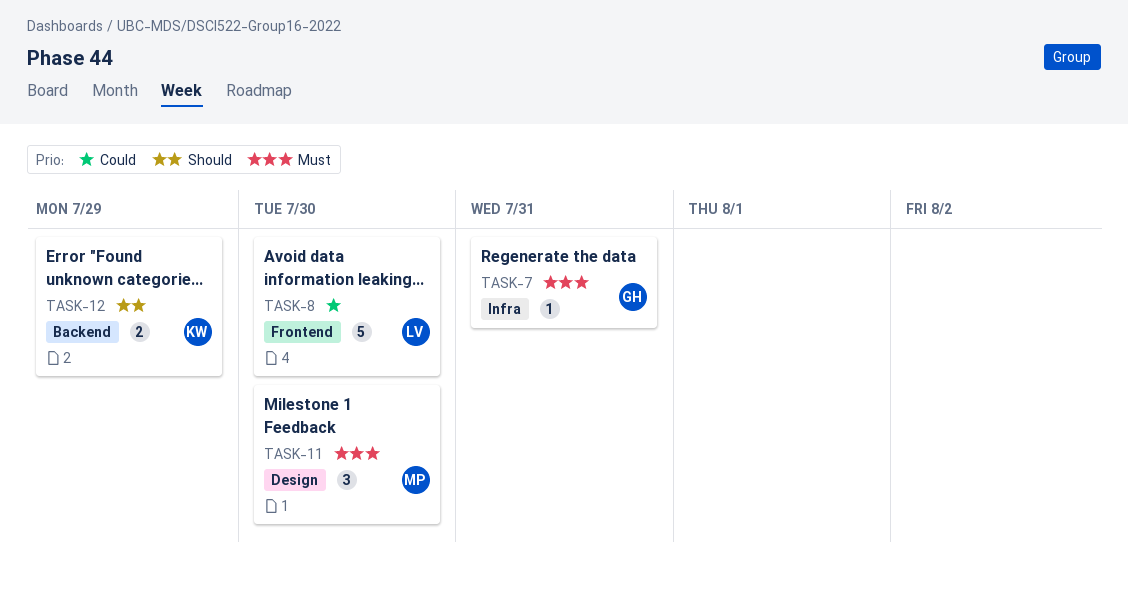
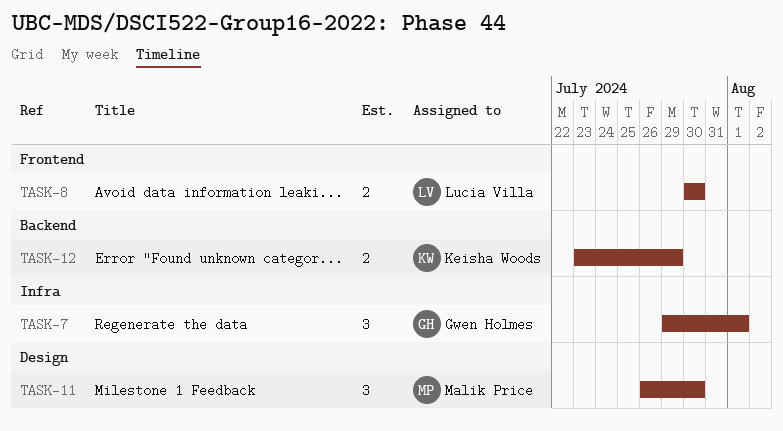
TASK-7, estimate: 1 -> 3
TASK-7, due: Jul 31 -> Aug 1
TASK-8, estimate: 5 -> 2

